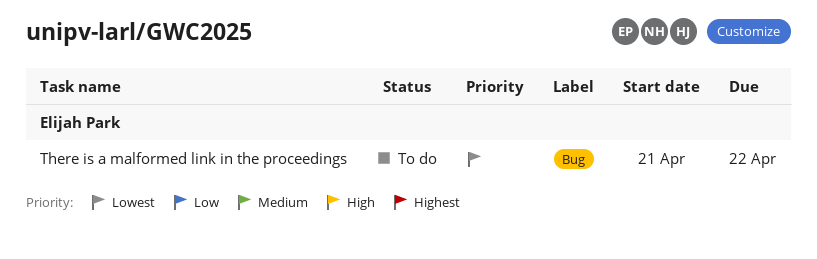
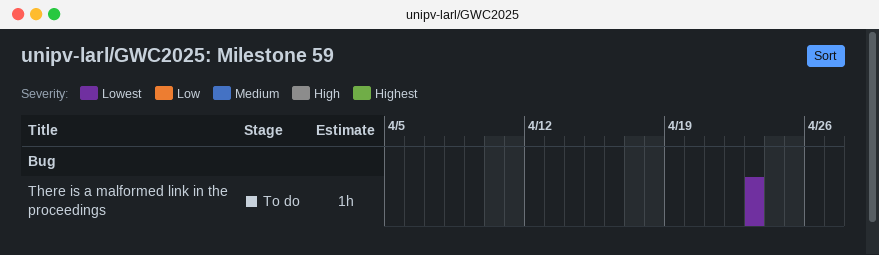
There is a malformed link in the proceedings, start: Apr 21 -> Apr 23
There is a malformed link in the proceedings, due: Apr 22 -> Apr 23

